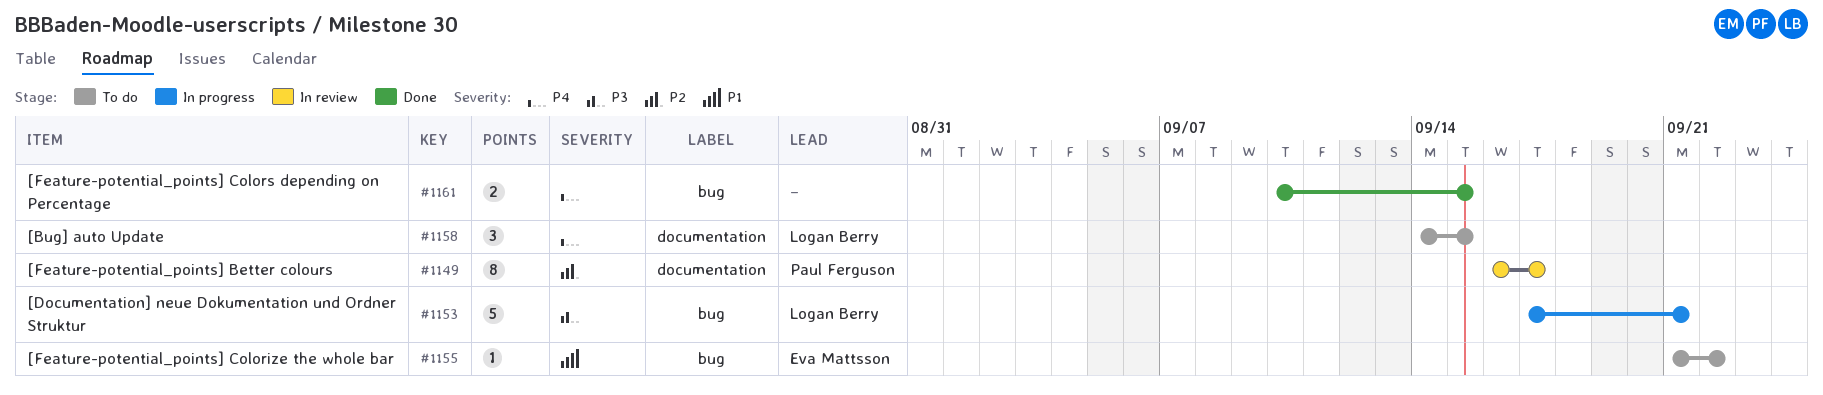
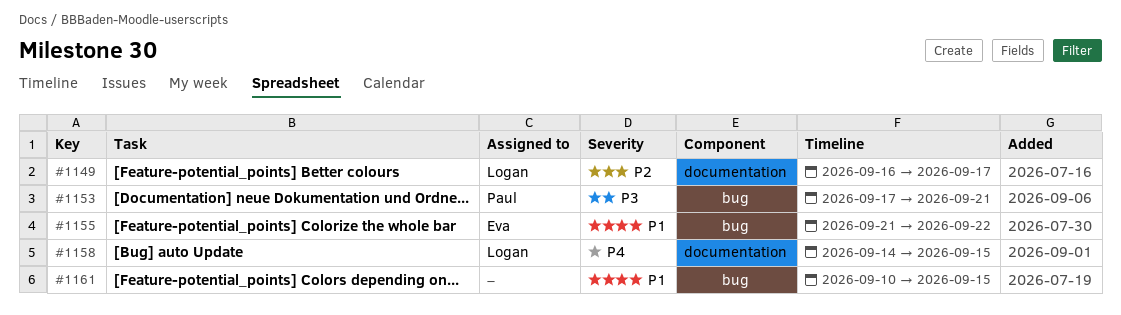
#1149, owner: Paul Ferguson -> Logan Berry
#1153, owner: Logan Berry -> Paul Ferguson
#1161, priority: P4 -> P1

